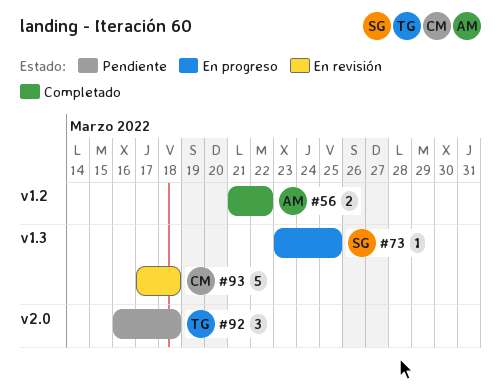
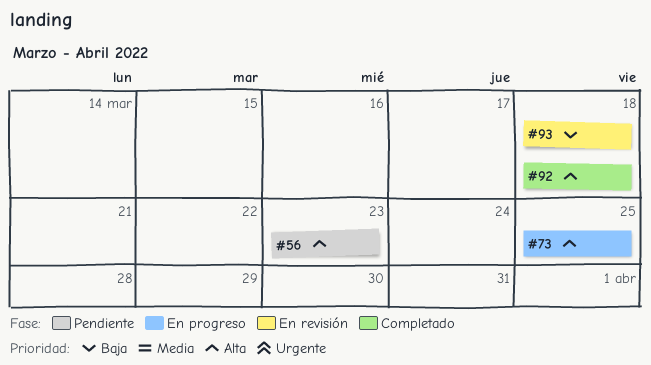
#56, status: Completado -> Pendiente
#56, due: Mar 22 -> Mar 23
#92, status: Pendiente -> Completado

